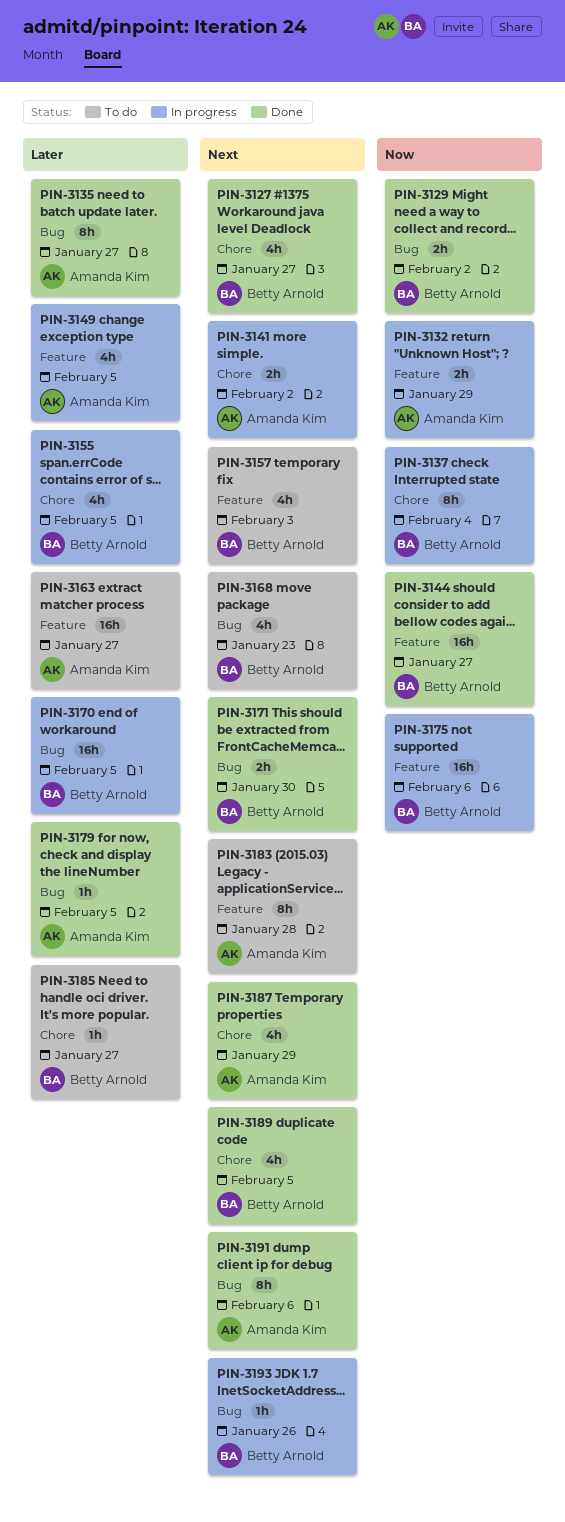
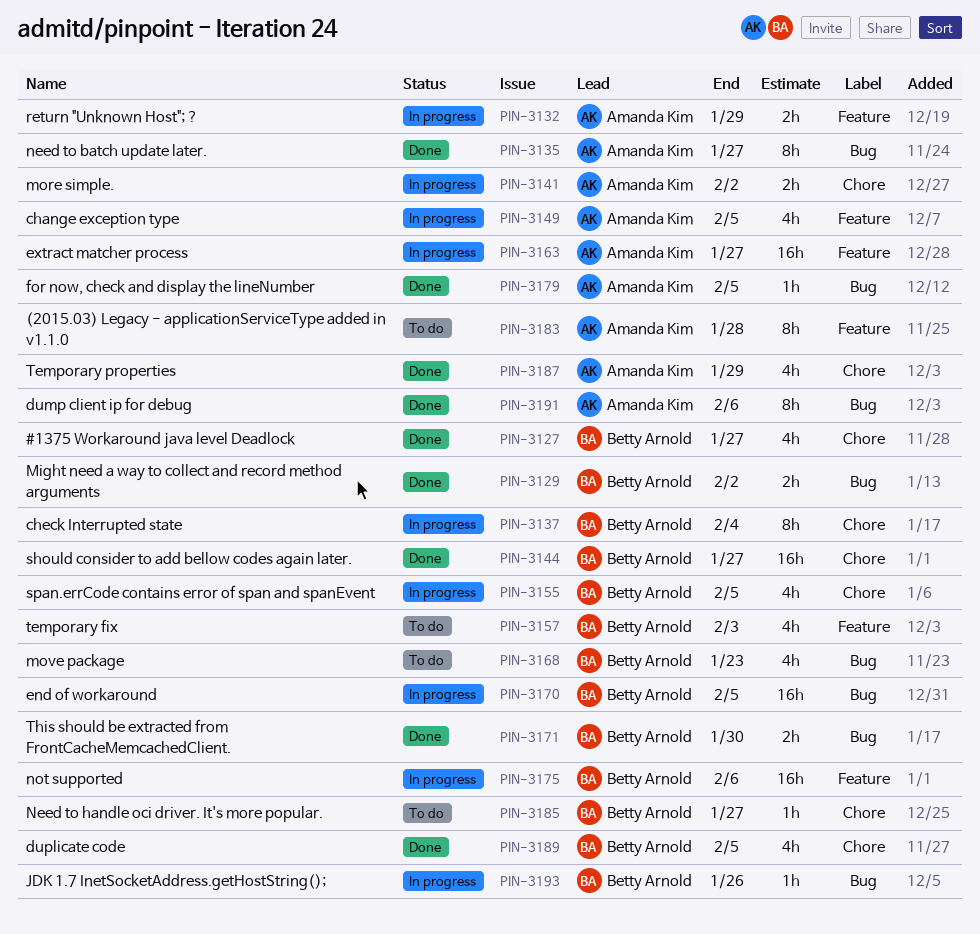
PIN-3144, label: Feature -> Chore
PIN-3163, status: To do -> In progress

